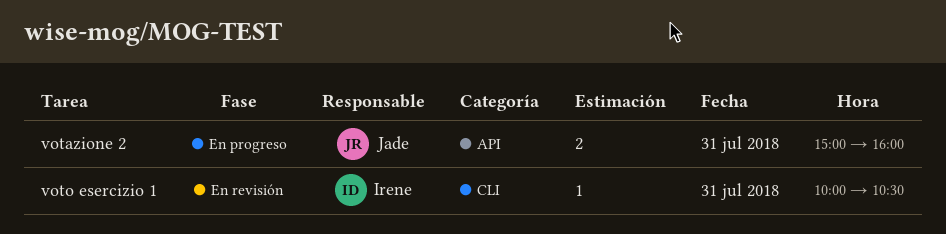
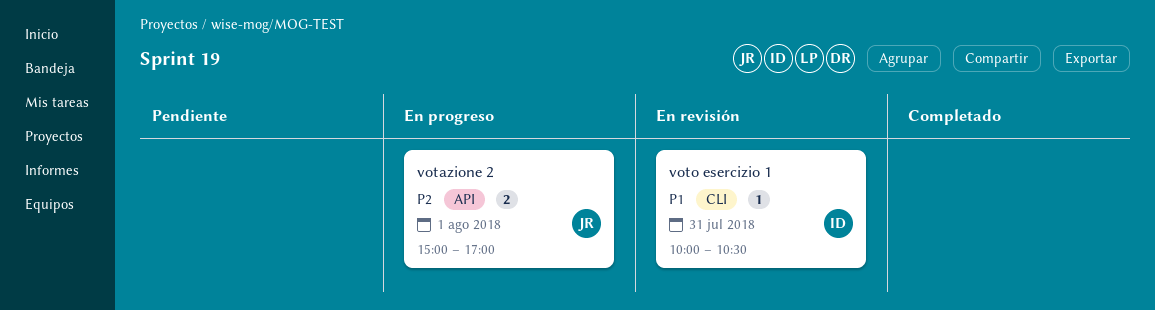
votazione 2, day: Jul 31 -> Aug 1
votazione 2, ends: 16:00 -> 17:00

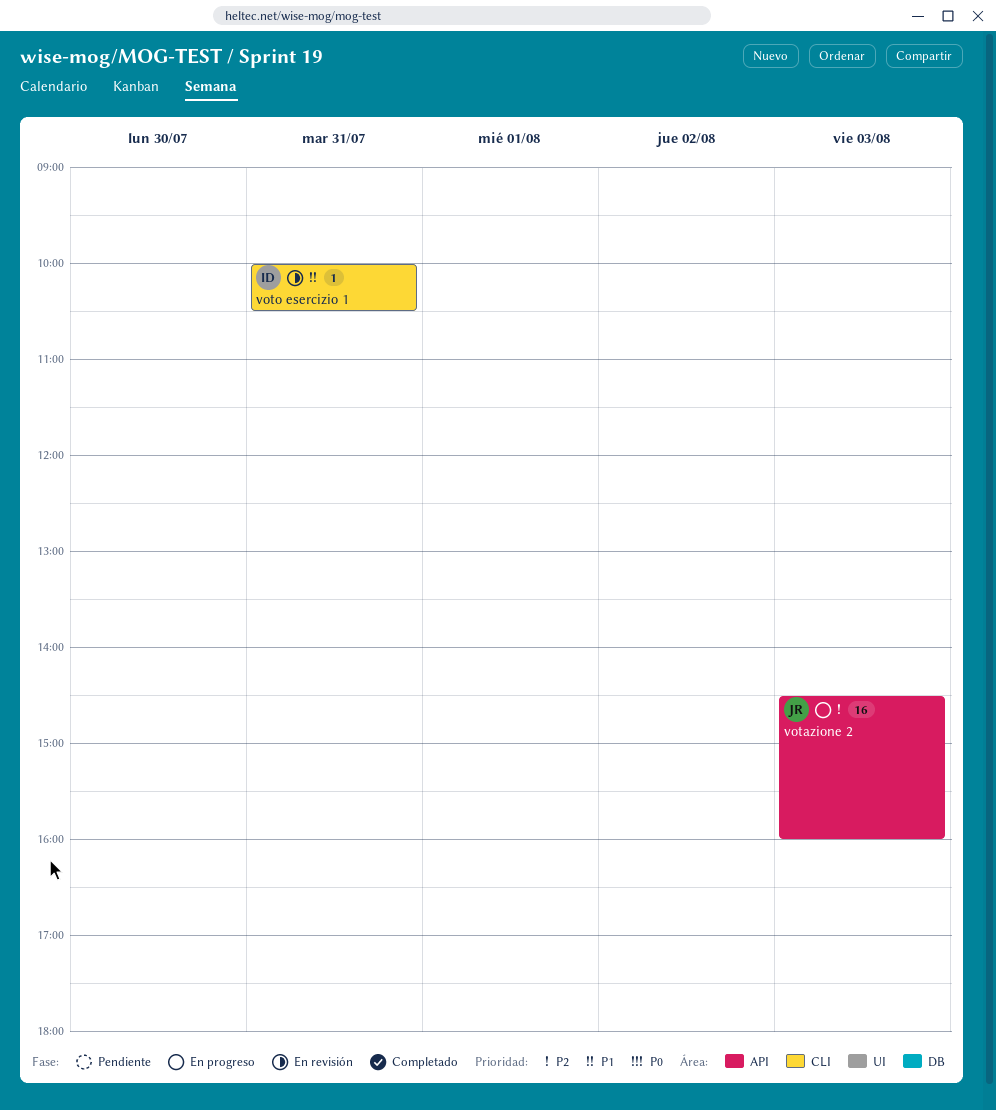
votazione 2, estimate: 2 -> 16
votazione 2, day: Aug 1 -> Aug 3
votazione 2, begins: 15:00 -> 14:30
votazione 2, ends: 17:00 -> 16:00

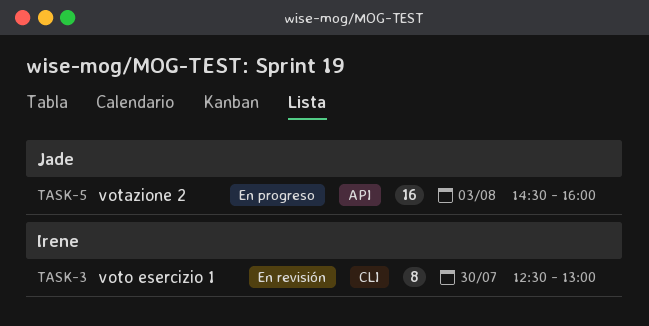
voto esercizio 1, estimate: 1 -> 8
voto esercizio 1, day: Jul 31 -> Jul 30
voto esercizio 1, begins: 10:00 -> 12:30
voto esercizio 1, ends: 10:30 -> 13:00

